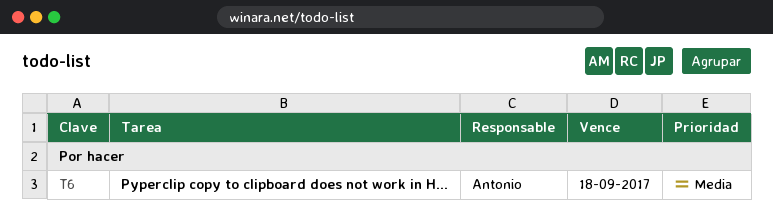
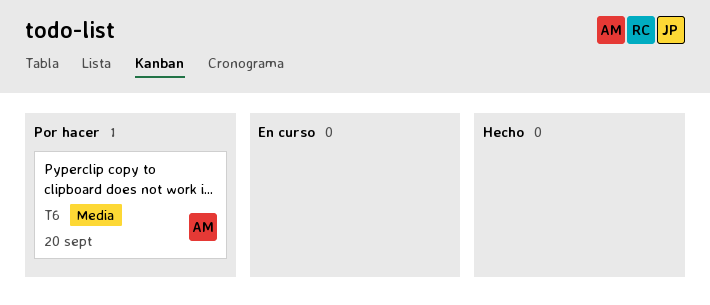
T6, due: Sep 18 -> Sep 20

